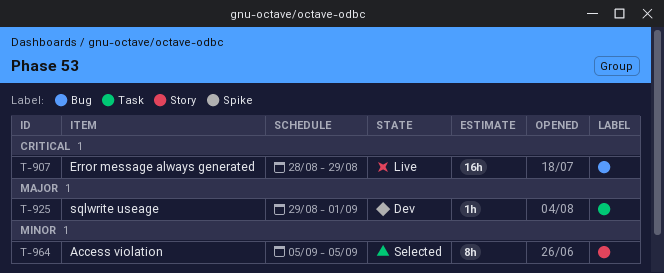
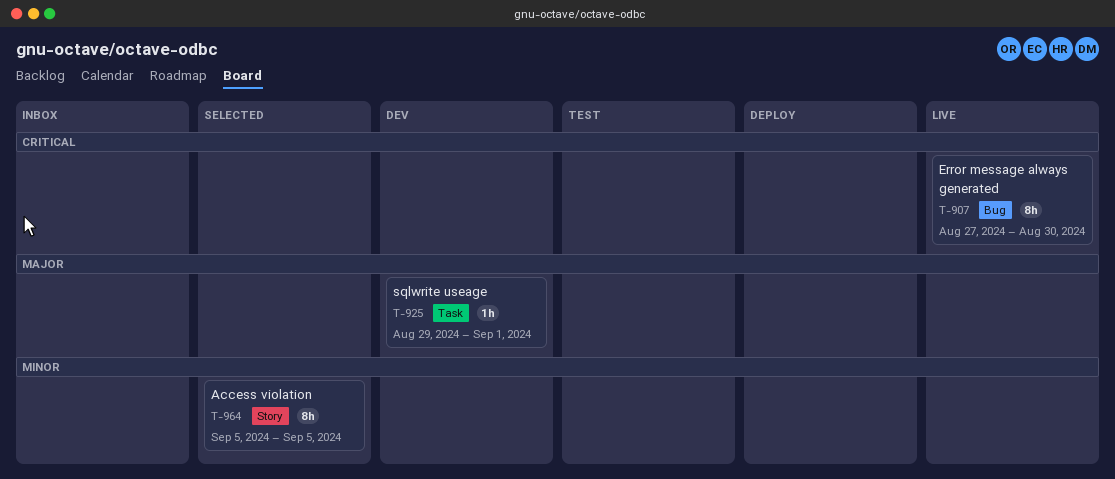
T-907, estimate: 16h -> 8h
T-907, start: Aug 28 -> Aug 27
T-907, due: Aug 29 -> Aug 30

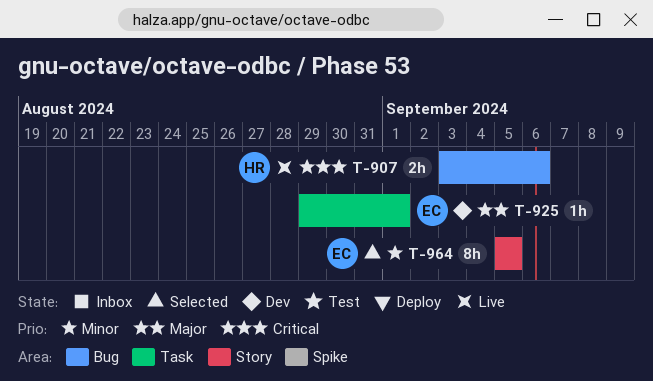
T-907, estimate: 8h -> 2h
T-907, start: Aug 27 -> Sep 3
T-907, due: Aug 30 -> Sep 6

